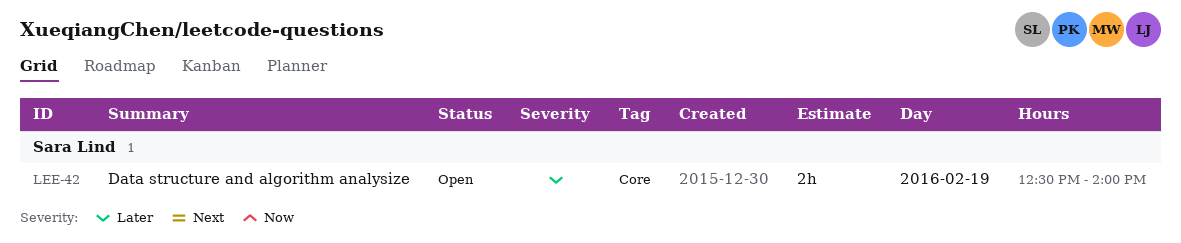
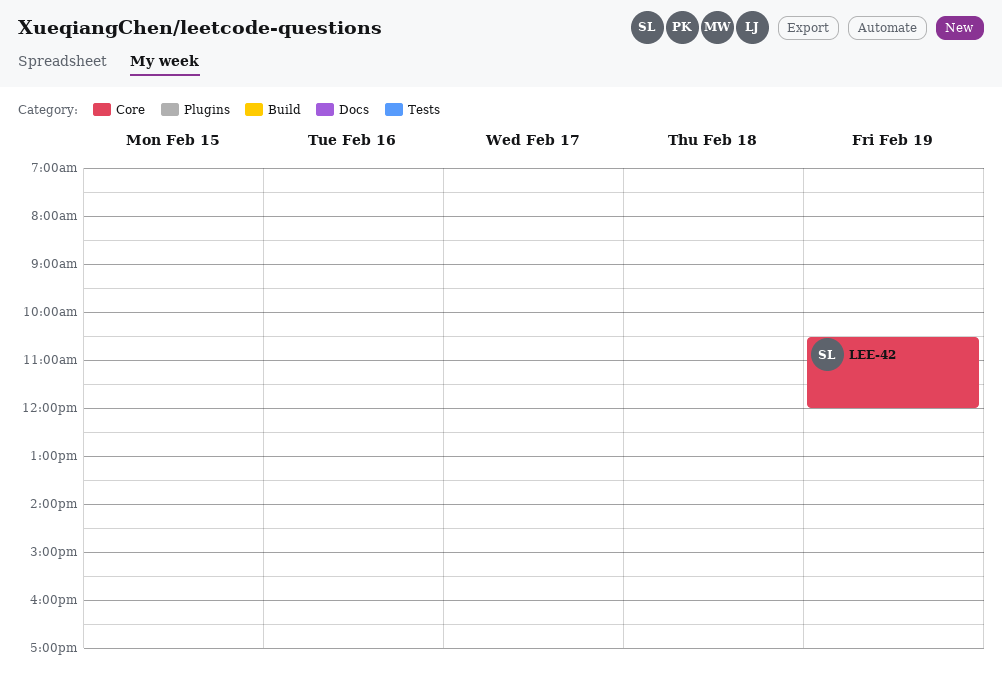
LEE-42, begins: 12:30 -> 10:30
LEE-42, ends: 14:00 -> 12:00

